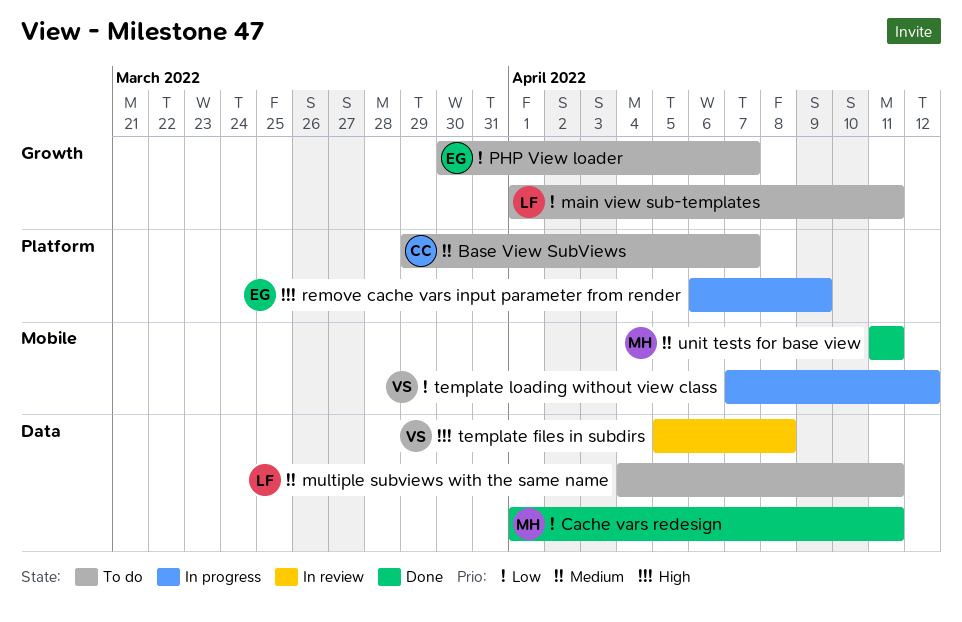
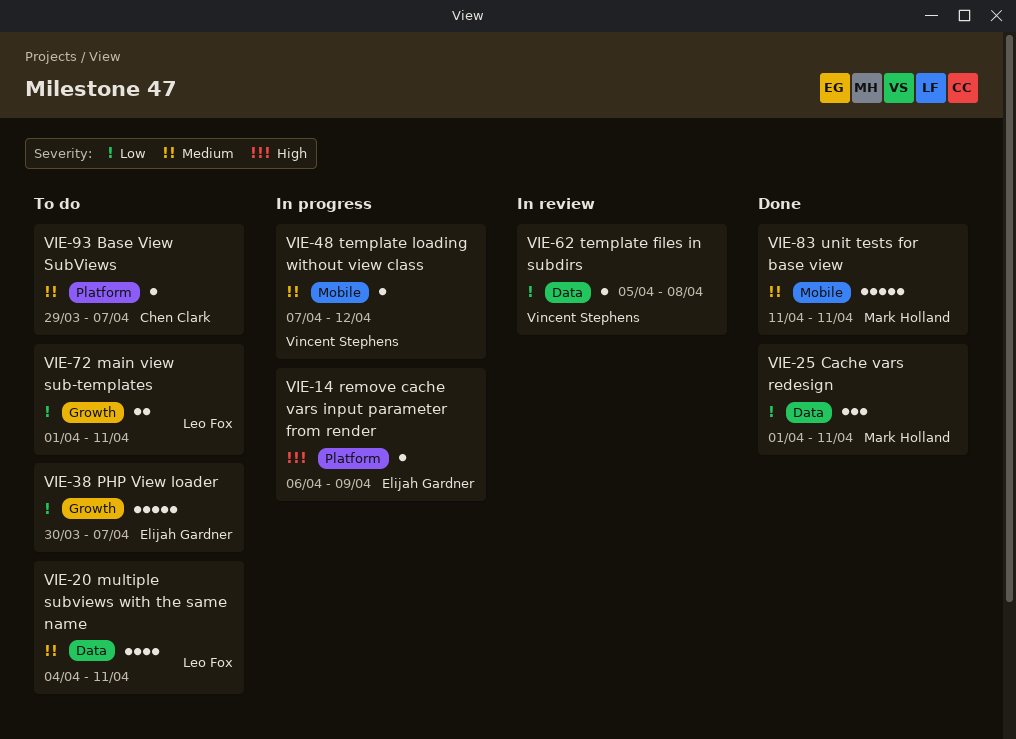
template files in subdirs, priority: High -> Low
template loading without view class, priority: Low -> Medium

